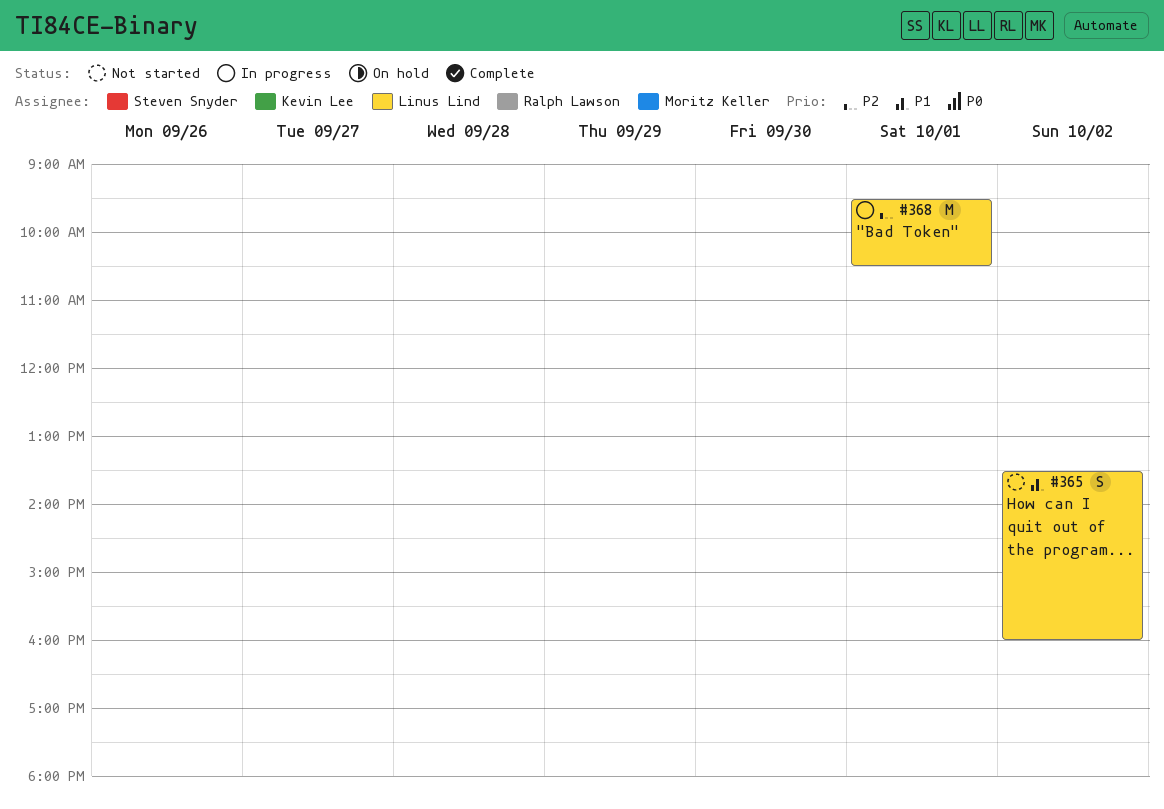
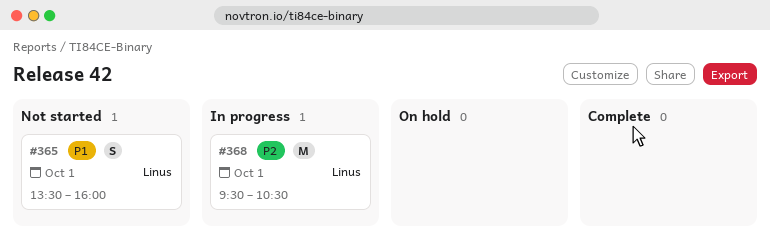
#365, day: Oct 2 -> Oct 1

